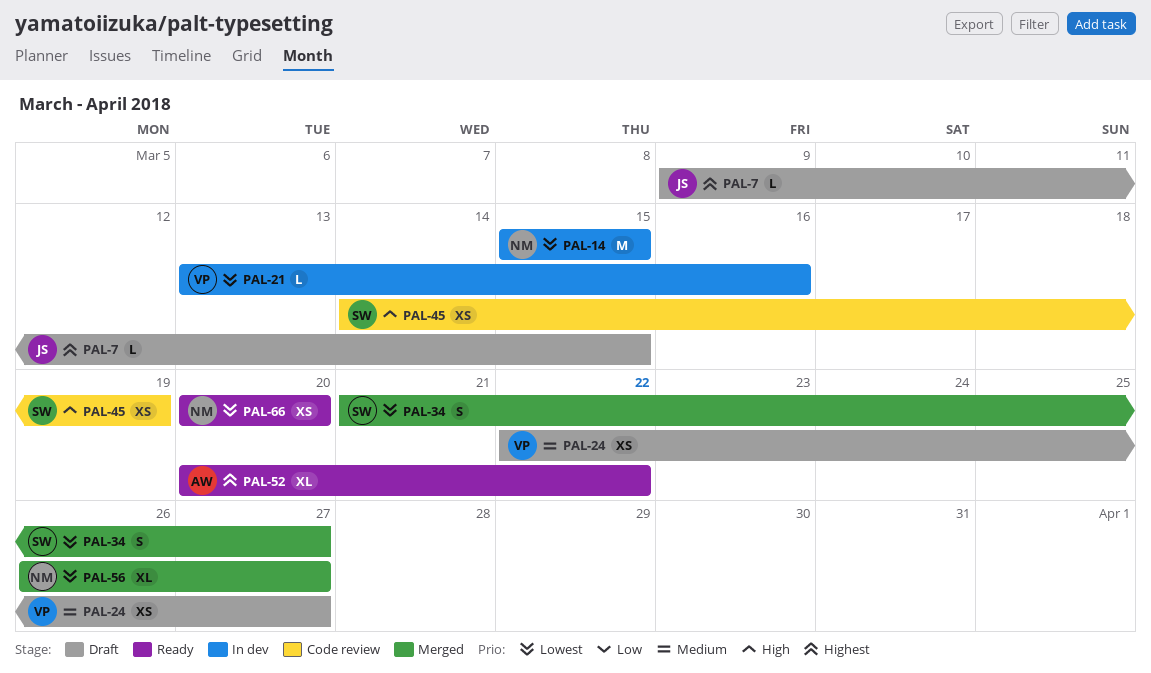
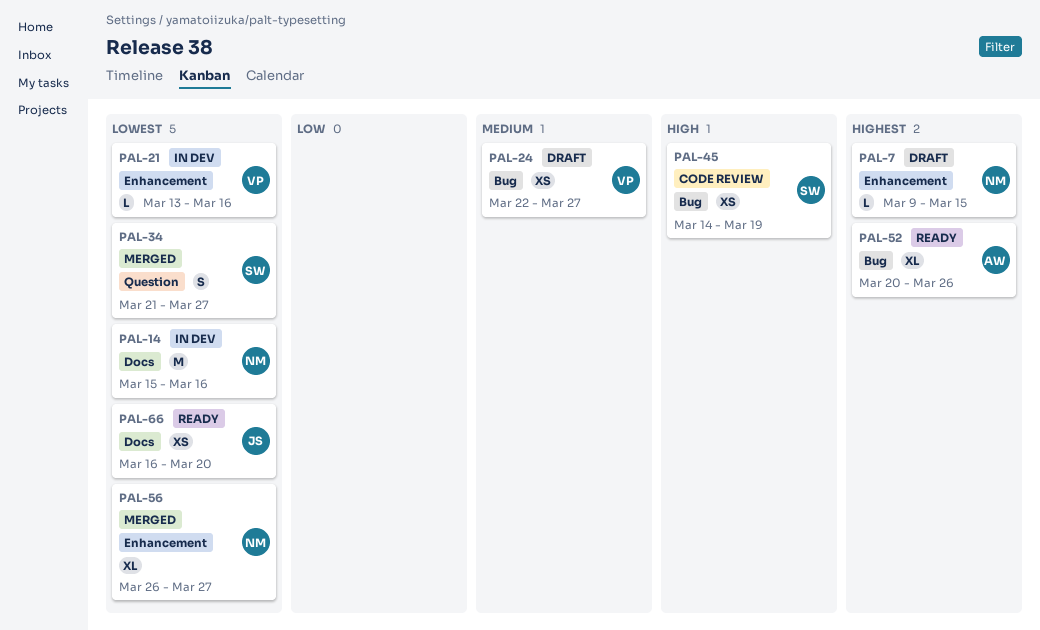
PAL-7, owner: JS -> NM
PAL-14, due: Mar 15 -> Mar 16
PAL-52, due: Mar 22 -> Mar 26
PAL-66, owner: NM -> JS
PAL-66, start: Mar 20 -> Mar 16

